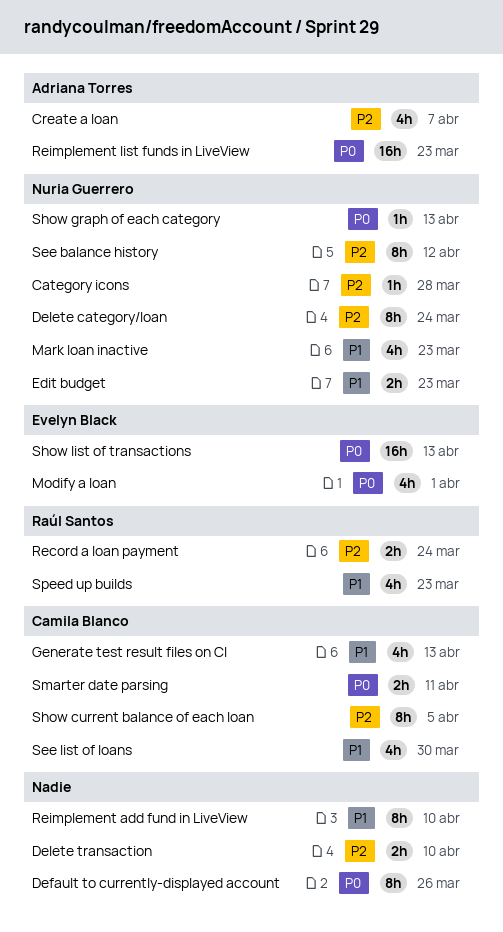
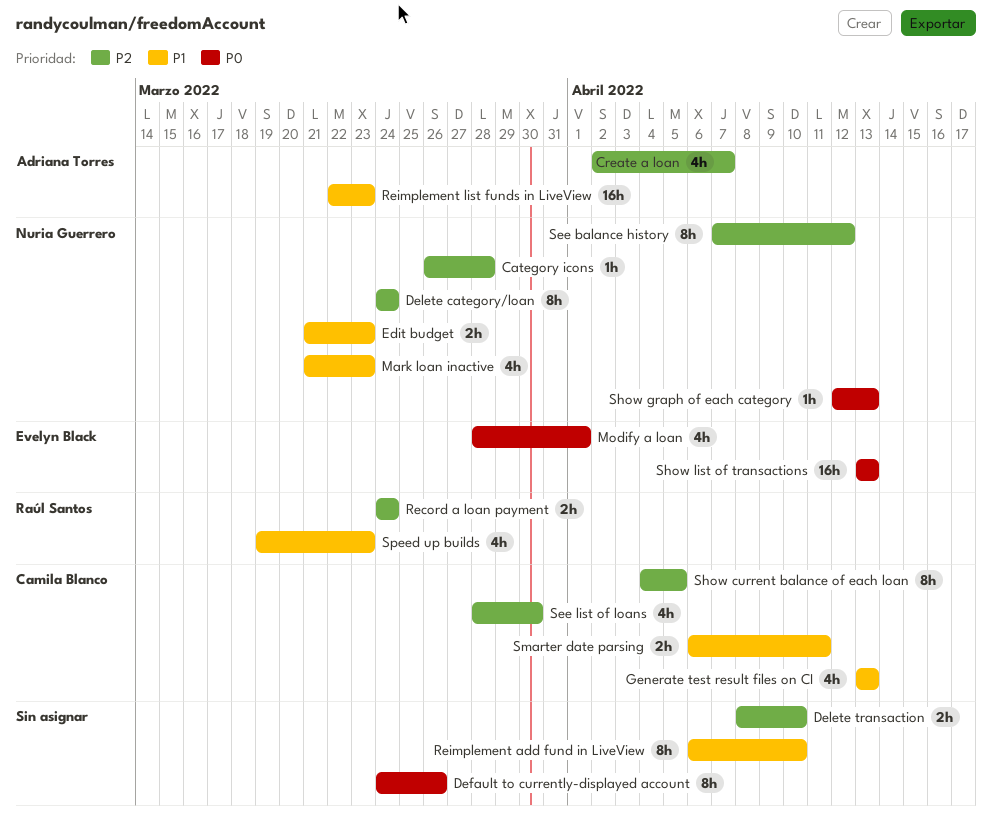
Reimplement list funds in LiveView, priority: P0 -> P1
See list of loans, priority: P1 -> P2
Smarter date parsing, priority: P0 -> P1

